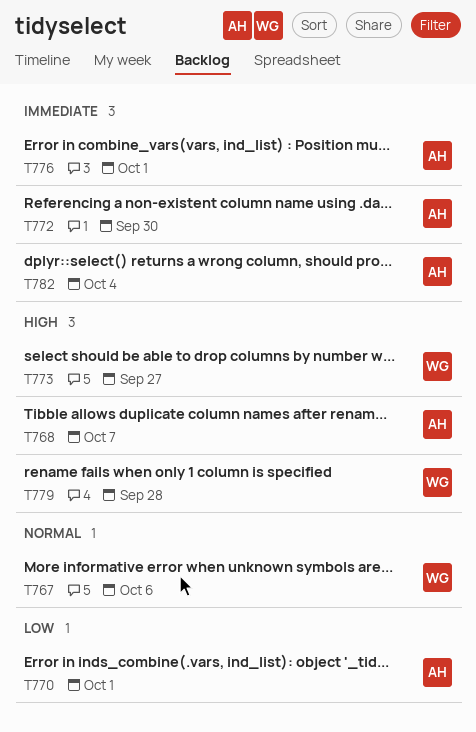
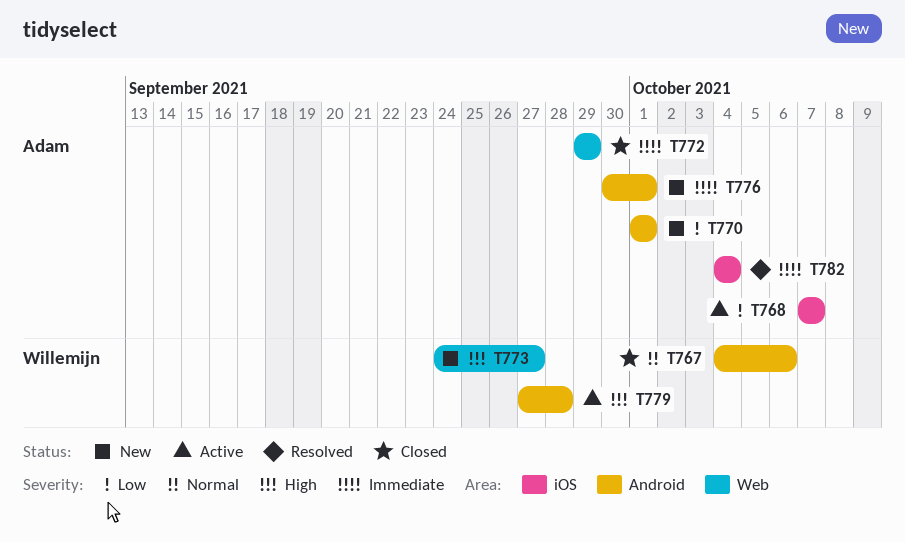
T768, priority: High -> Low
T772, due: Sep 30 -> Sep 29

